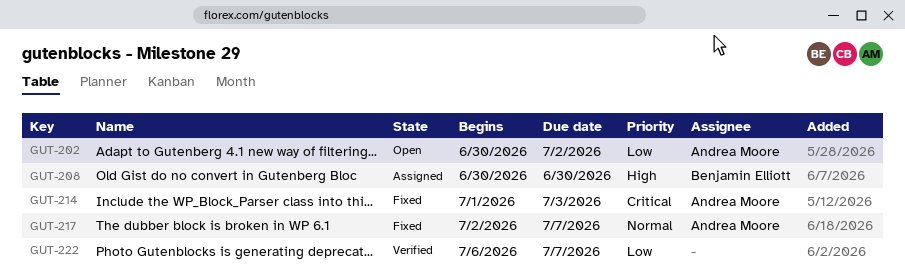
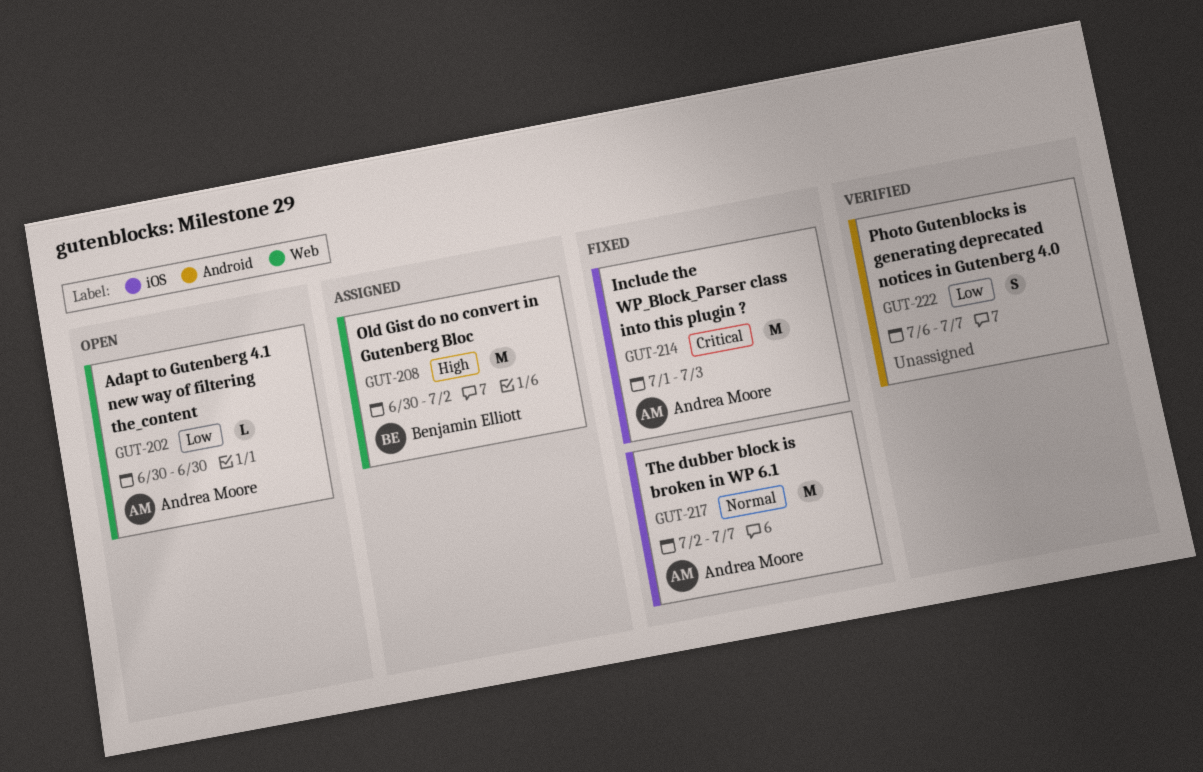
GUT-202, due: Jul 2 -> Jun 30
GUT-208, due: Jun 30 -> Jul 2

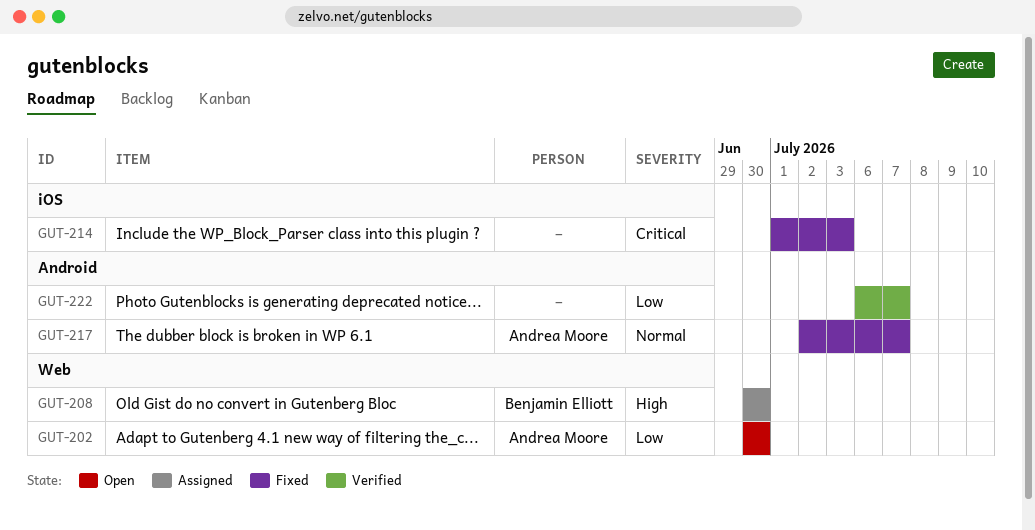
GUT-208, due: Jul 2 -> Jun 30
GUT-214, owner: Andrea Moore -> none
GUT-217, label: iOS -> Android

